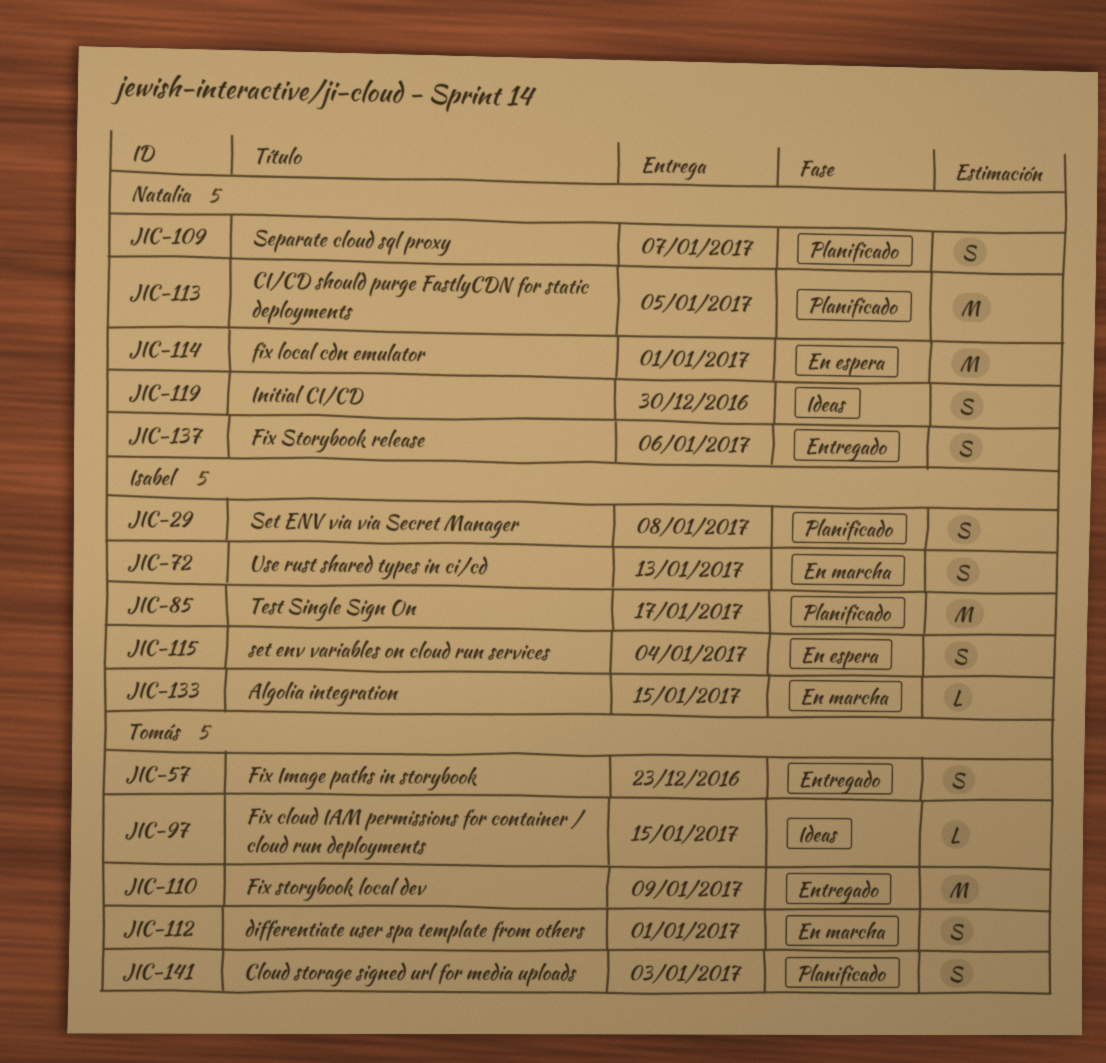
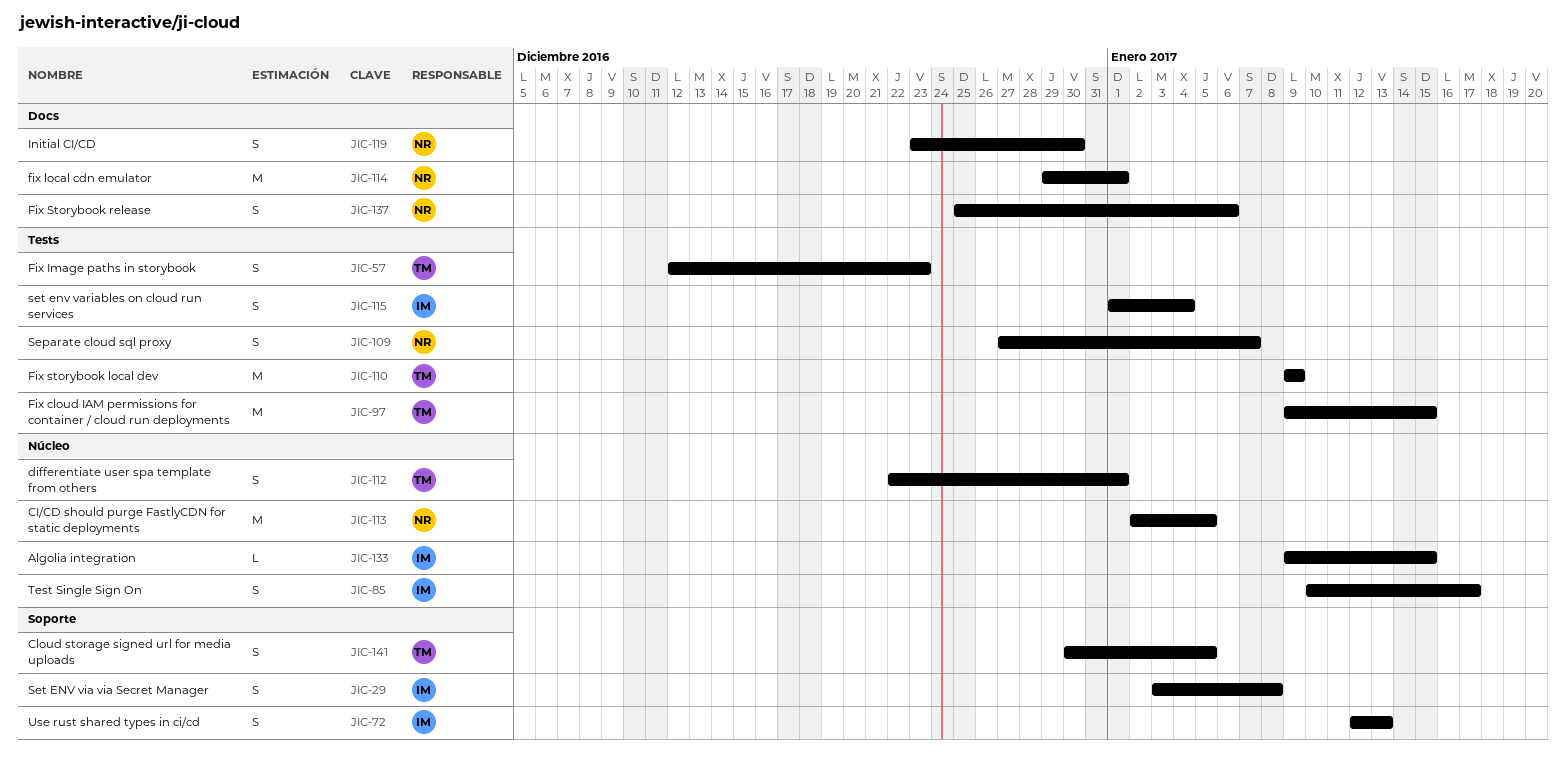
JIC-85, estimate: M -> S
JIC-97, estimate: L -> M
JIC-141, due: Jan 3 -> Jan 5

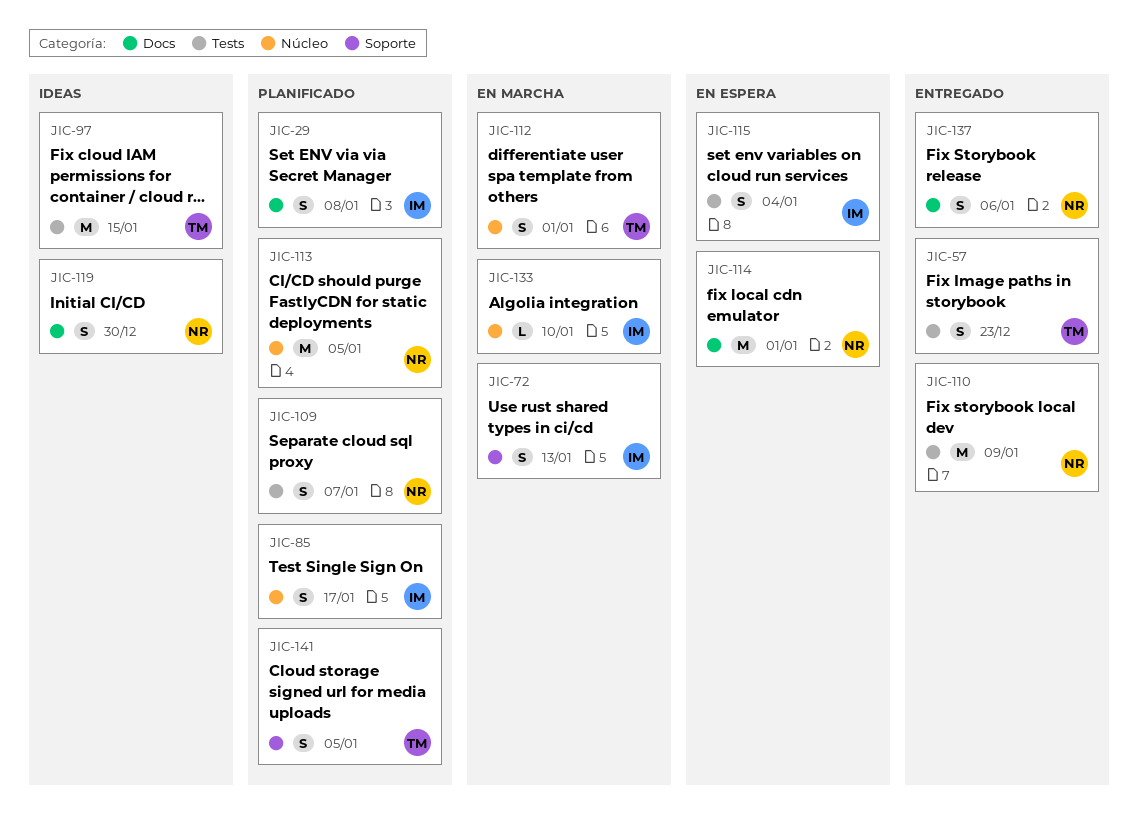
JIC-29, label: Soporte -> Docs
JIC-110, owner: TM -> NR
JIC-133, due: Jan 15 -> Jan 10

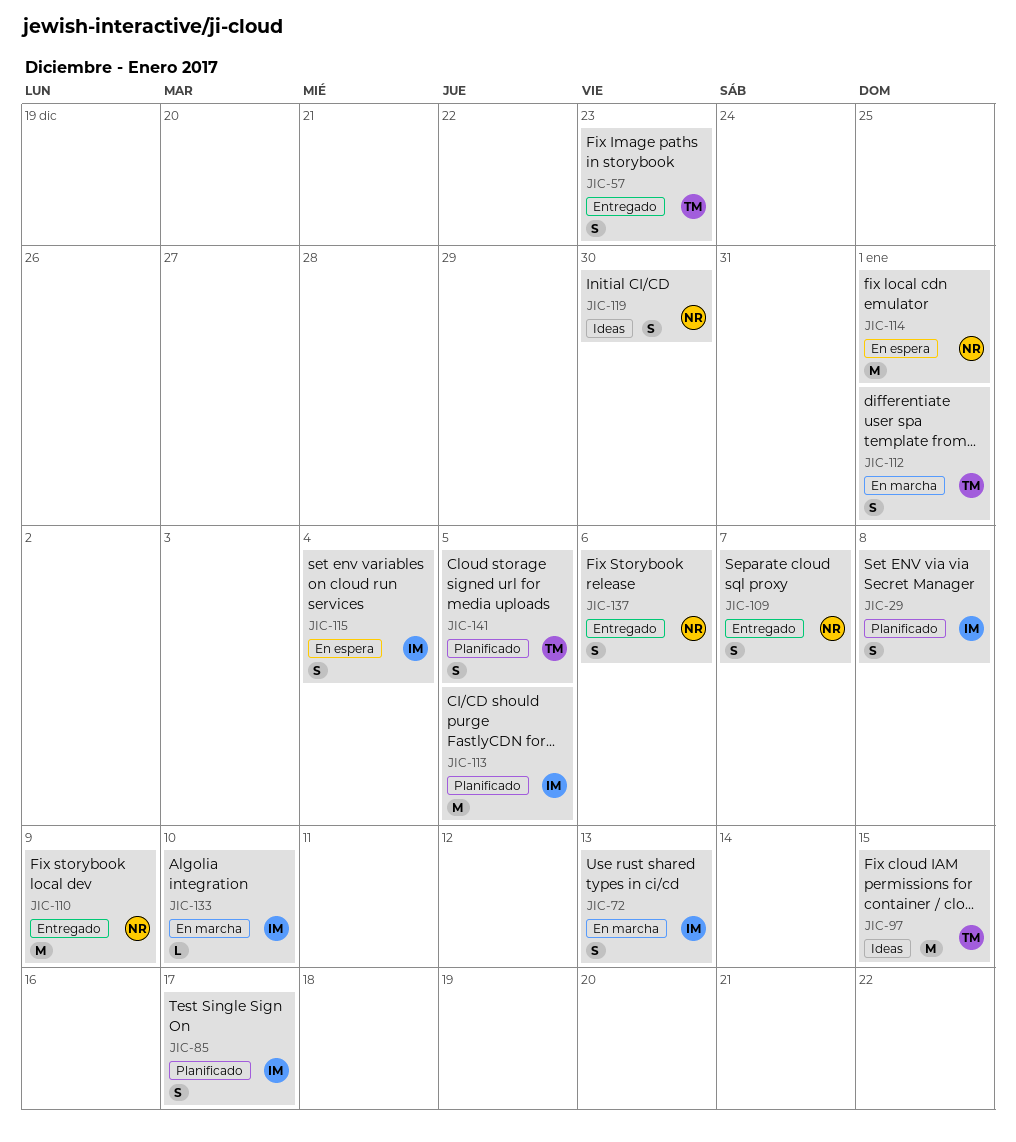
JIC-109, status: Planificado -> Entregado
JIC-113, owner: NR -> IM

